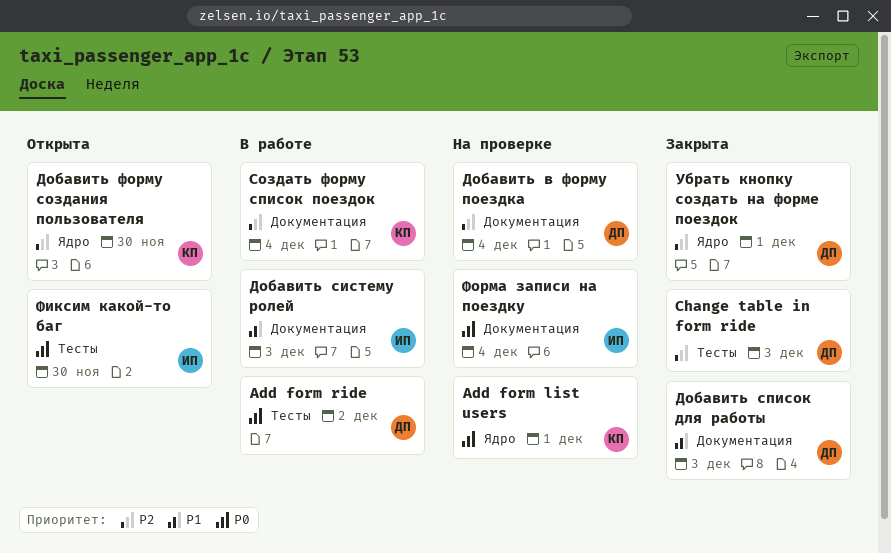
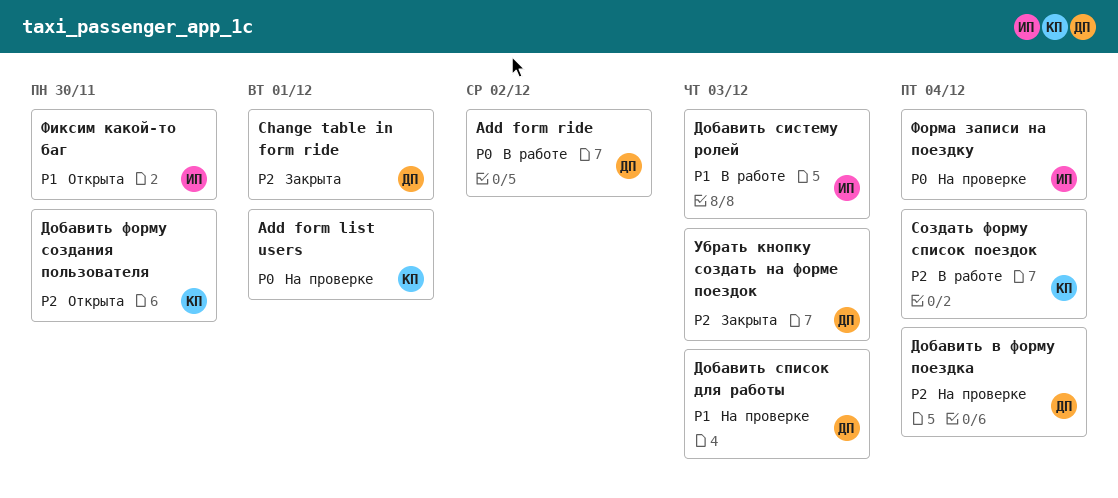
Change table in form ride, due: Dec 3 -> Dec 1
Добавить список для работы, status: Закрыта -> На проверке
Убрать кнопку создать на форме поездок, due: Dec 1 -> Dec 3
Фиксим какой-то баг, priority: P0 -> P1

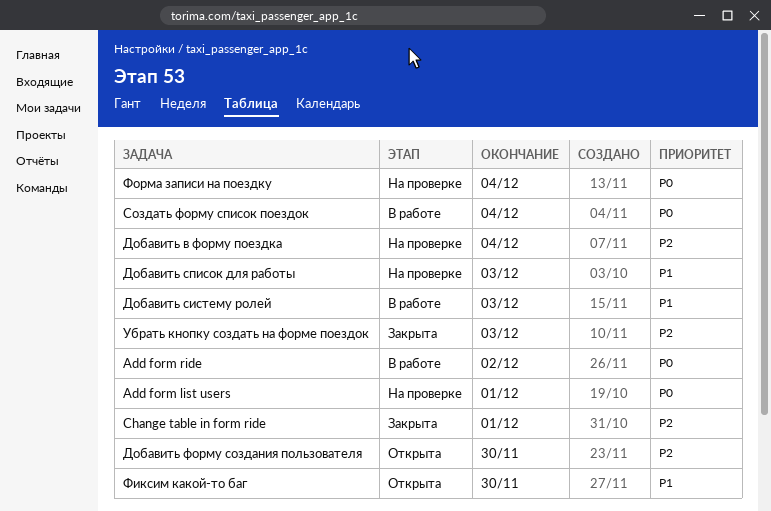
Создать форму список поездок, priority: P2 -> P0

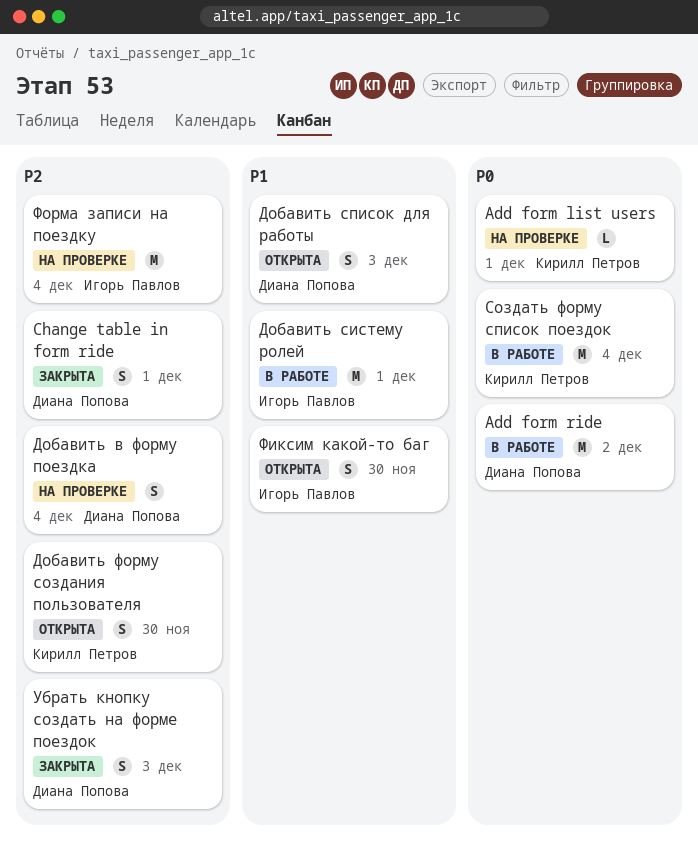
Добавить систему ролей, due: Dec 3 -> Dec 1
Добавить список для работы, status: На проверке -> Открыта
Форма записи на поездку, priority: P0 -> P2

